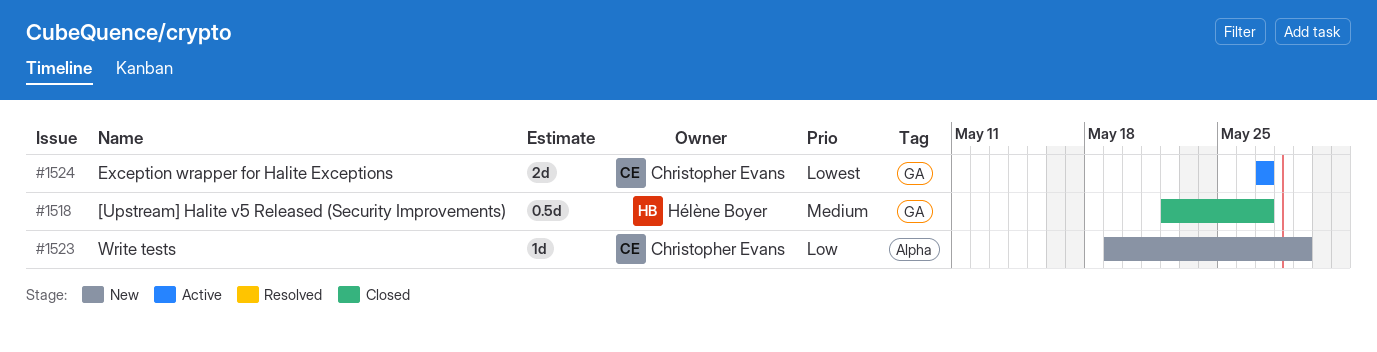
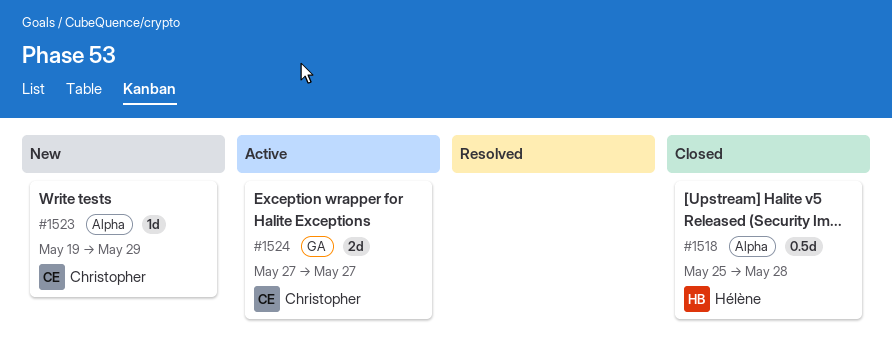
#1518, label: GA -> Alpha
#1518, start: May 22 -> May 25
#1518, due: May 27 -> May 28

